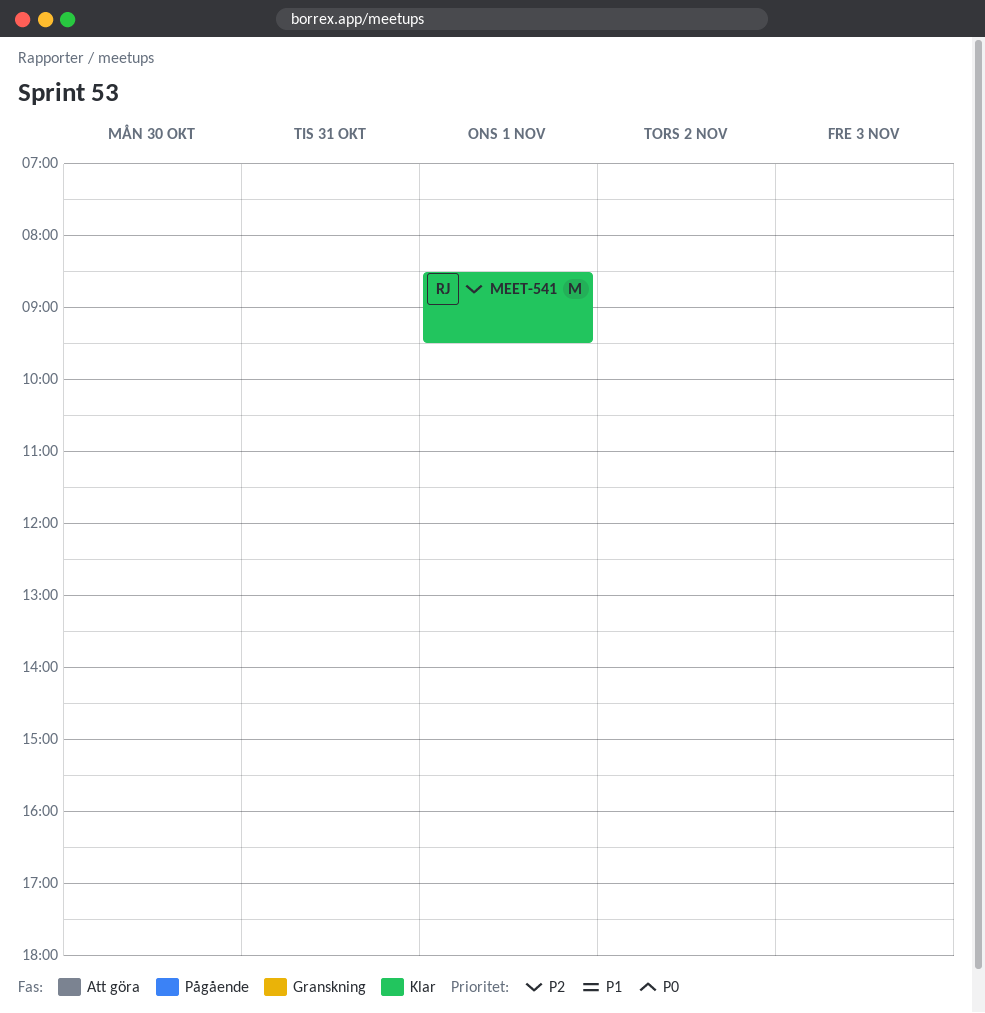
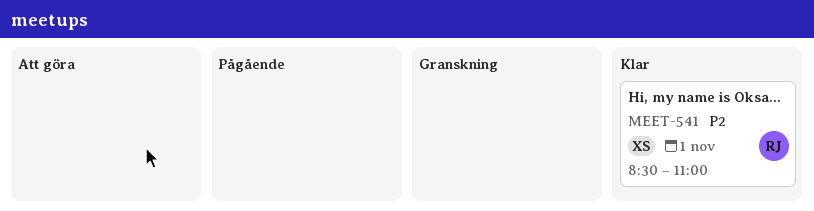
MEET-541, estimate: M -> XS
MEET-541, ends: 09:30 -> 11:00

